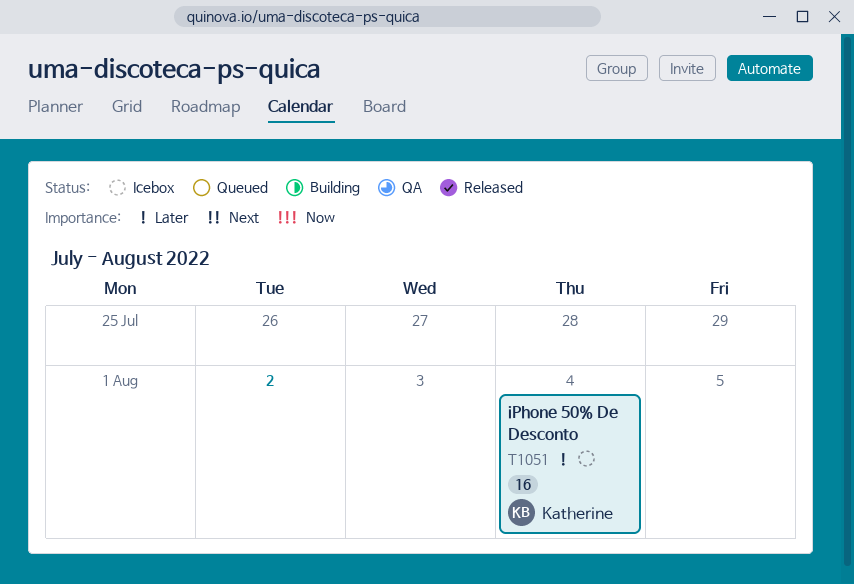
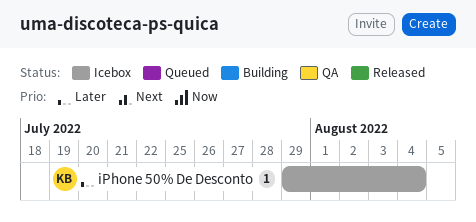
iPhone 50% De Desconto, estimate: 16 -> 1

